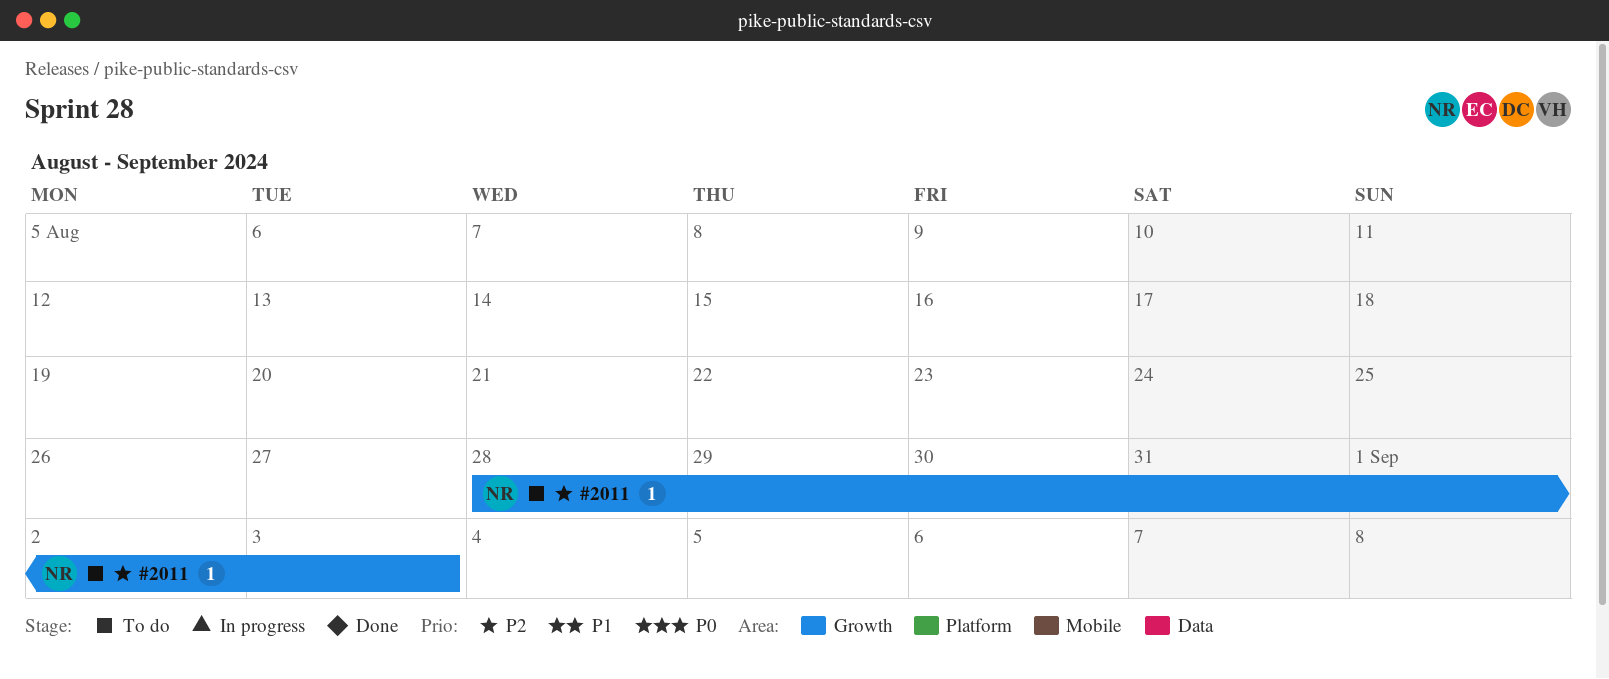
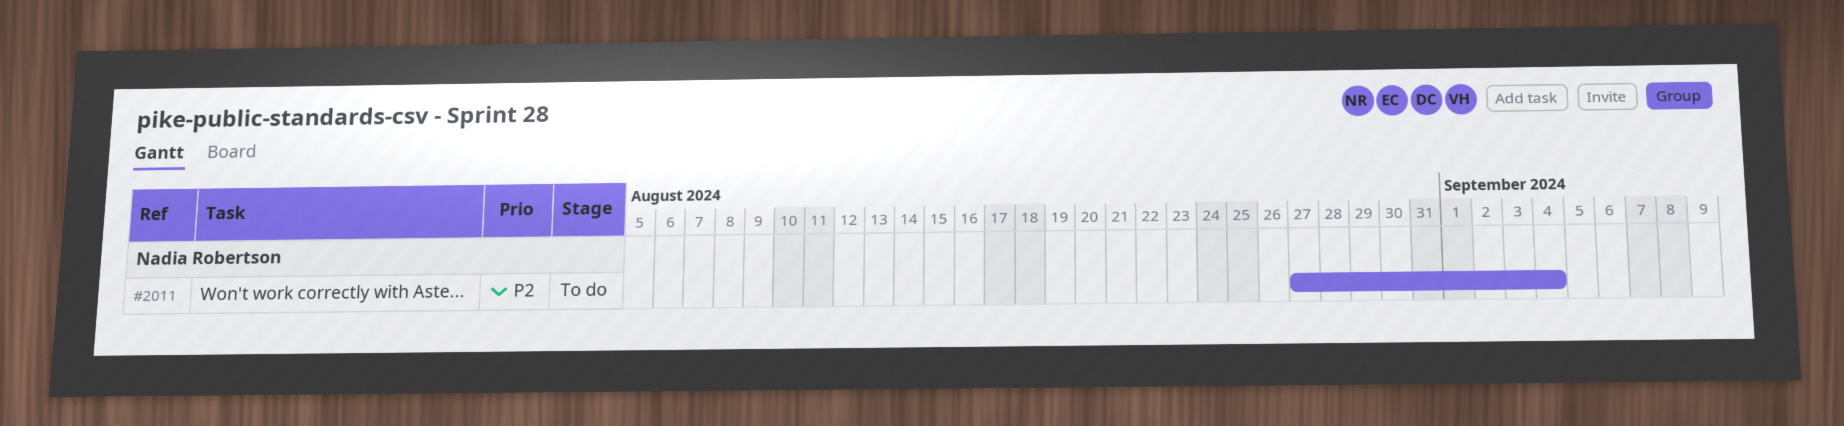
#2011, start: Aug 28 -> Aug 27
#2011, due: Sep 3 -> Sep 4

